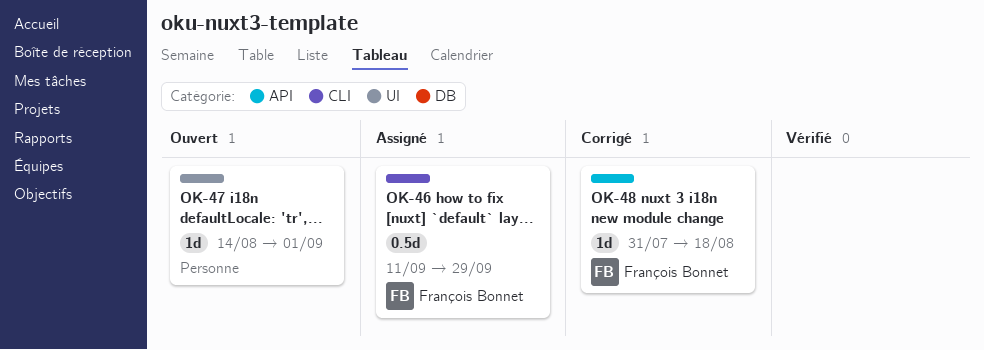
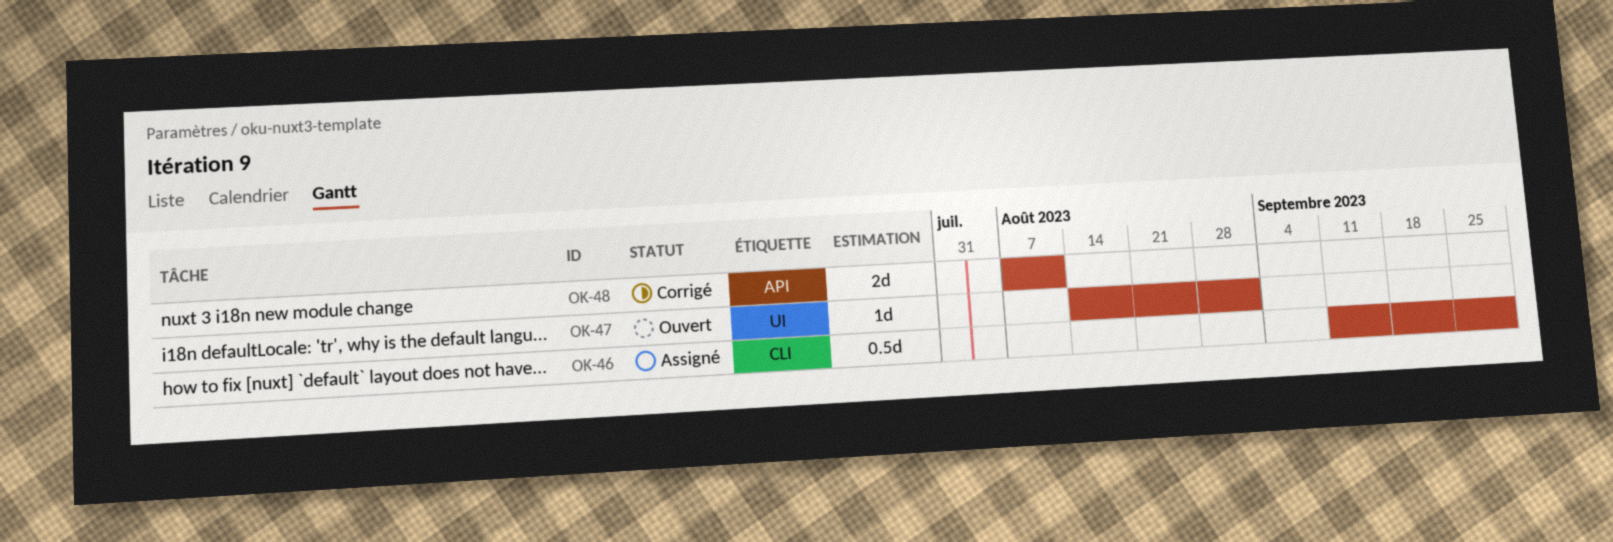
OK-48, estimate: 1d -> 2d
OK-48, start: Jul 31 -> Aug 7
OK-48, due: Aug 18 -> Aug 11

